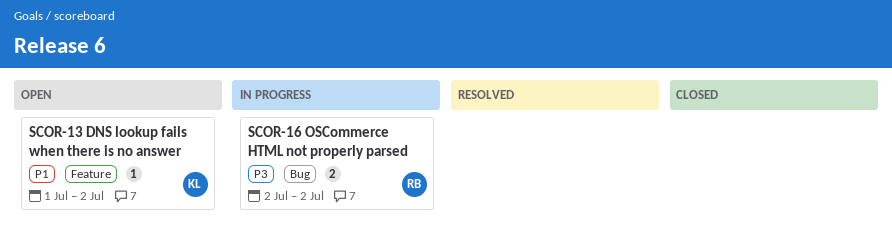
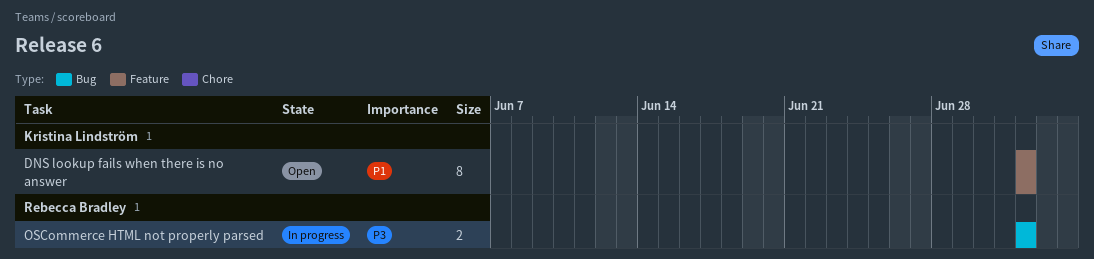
DNS lookup fails when there is no answer, estimate: 1 -> 8
DNS lookup fails when there is no answer, start: Jul 1 -> Jul 2

